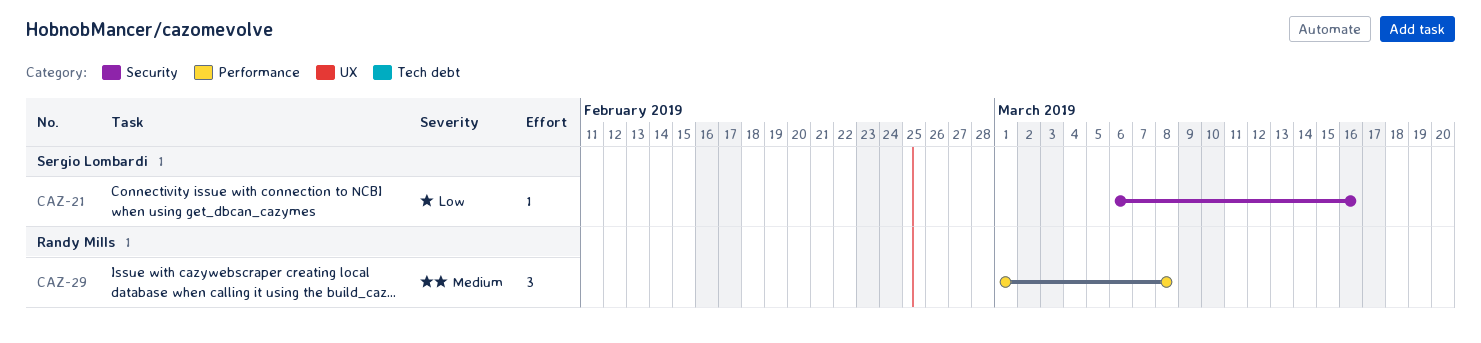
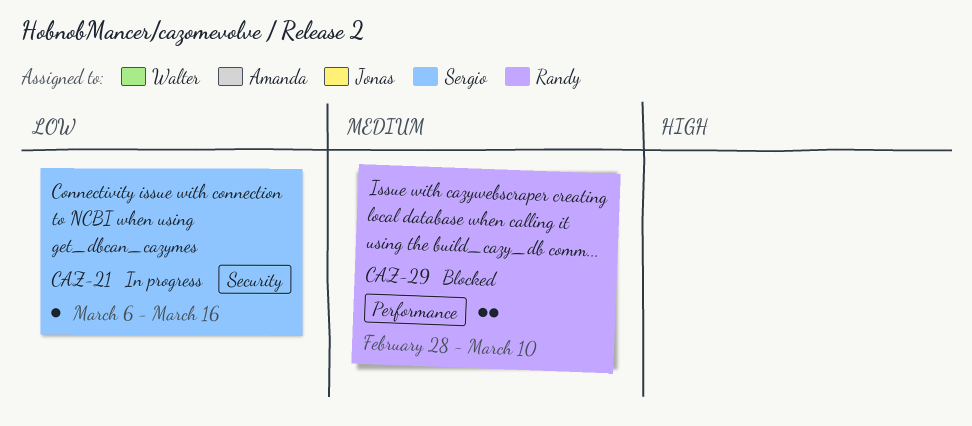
CAZ-29, estimate: 3 -> 2
CAZ-29, start: Mar 1 -> Feb 28
CAZ-29, due: Mar 8 -> Mar 10

